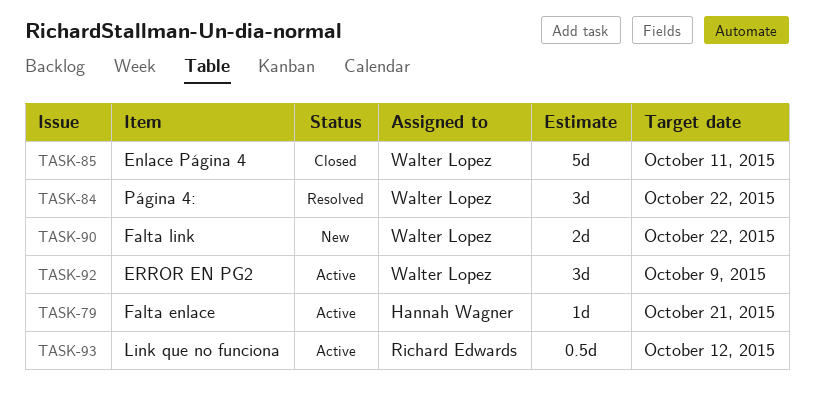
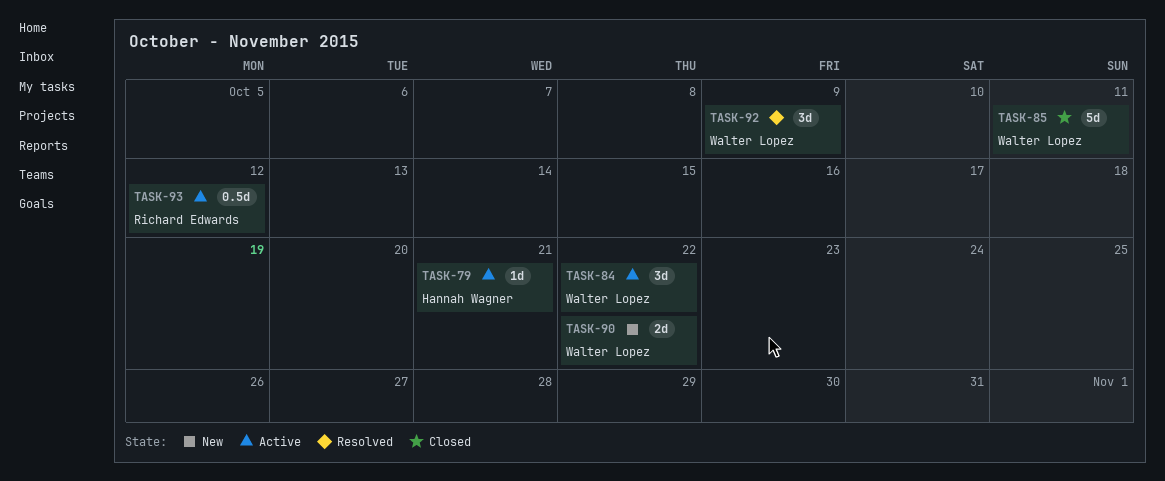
TASK-84, status: Resolved -> Active
TASK-92, status: Active -> Resolved

